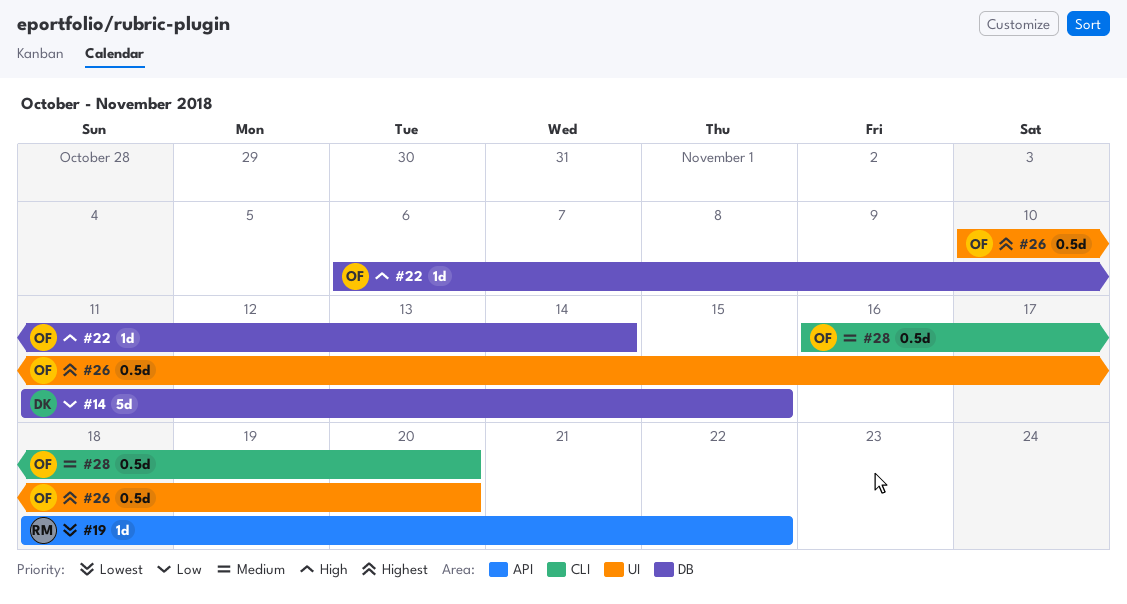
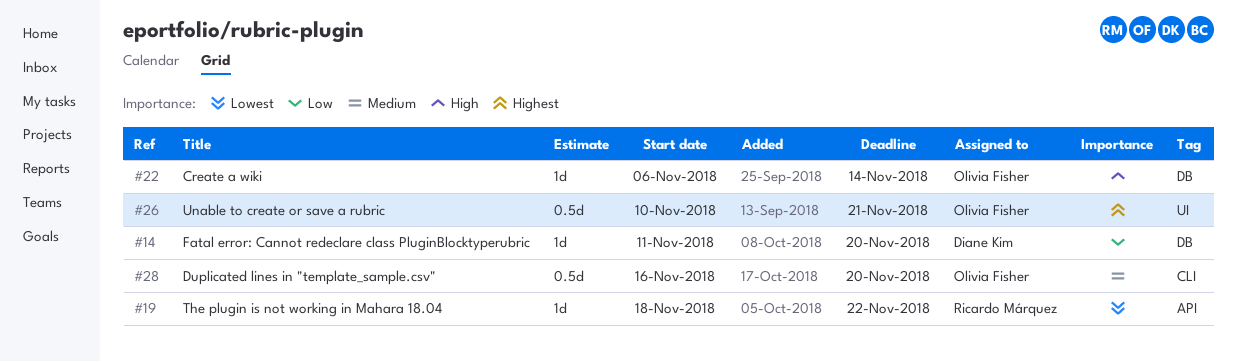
#14, estimate: 5d -> 1d
#14, due: Nov 15 -> Nov 20
#26, due: Nov 20 -> Nov 21

